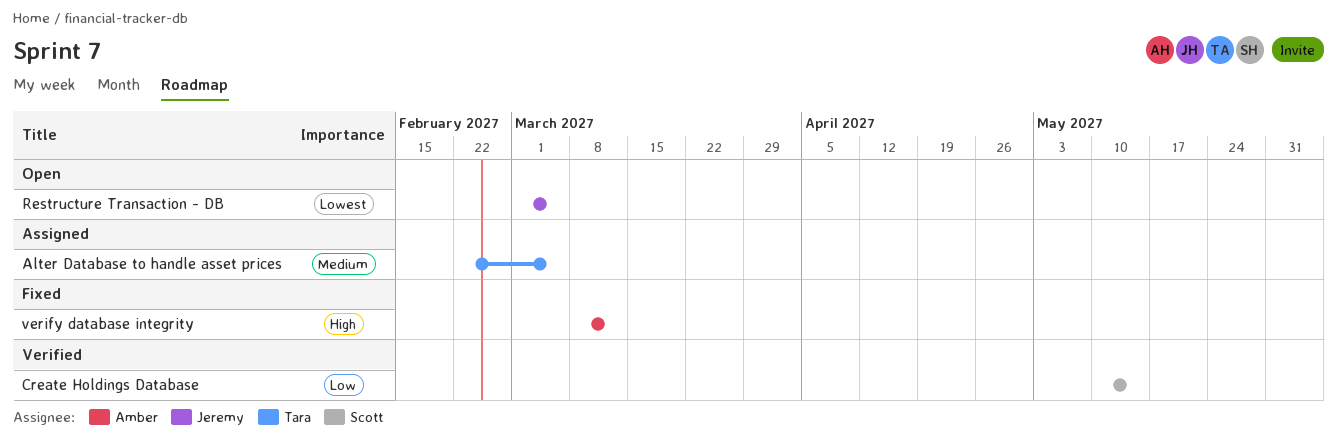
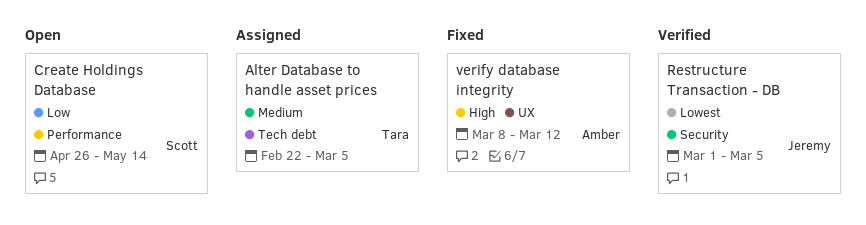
Create Holdings Database, status: Verified -> Open
Create Holdings Database, start: May 10 -> Apr 26
Restructure Transaction - DB, status: Open -> Verified

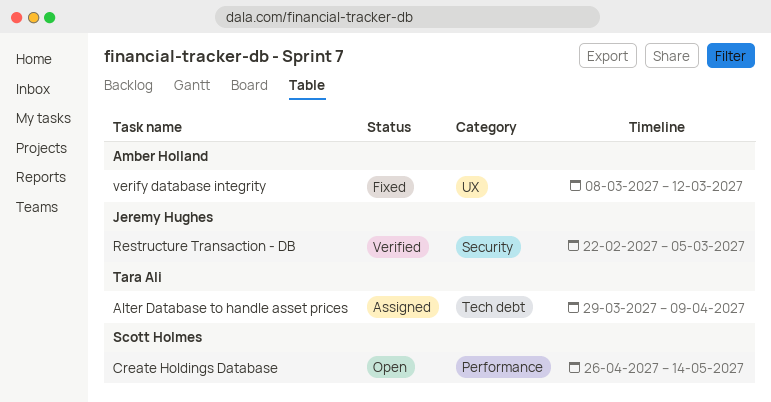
Alter Database to handle asset prices, start: Feb 22 -> Mar 29
Alter Database to handle asset prices, due: Mar 5 -> Apr 9
Restructure Transaction - DB, start: Mar 1 -> Feb 22

